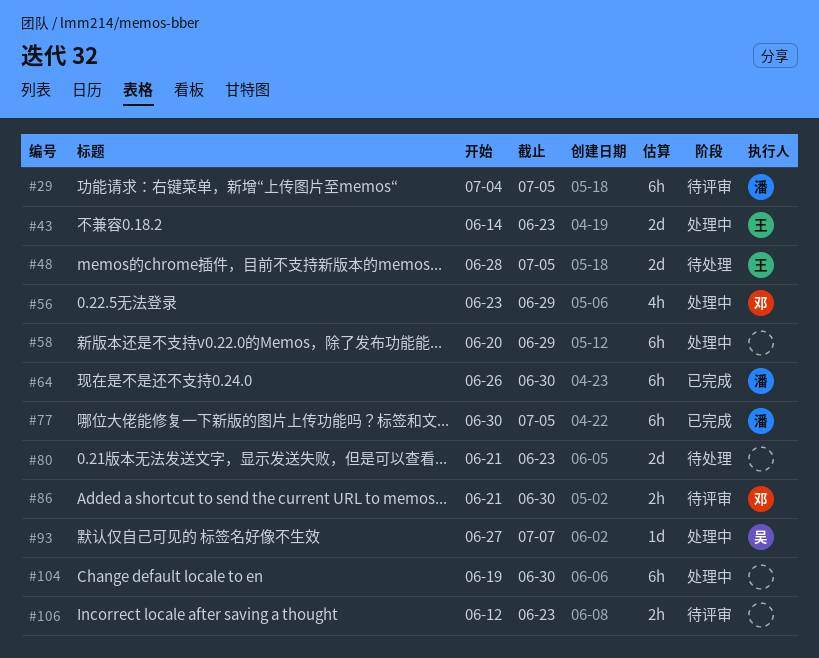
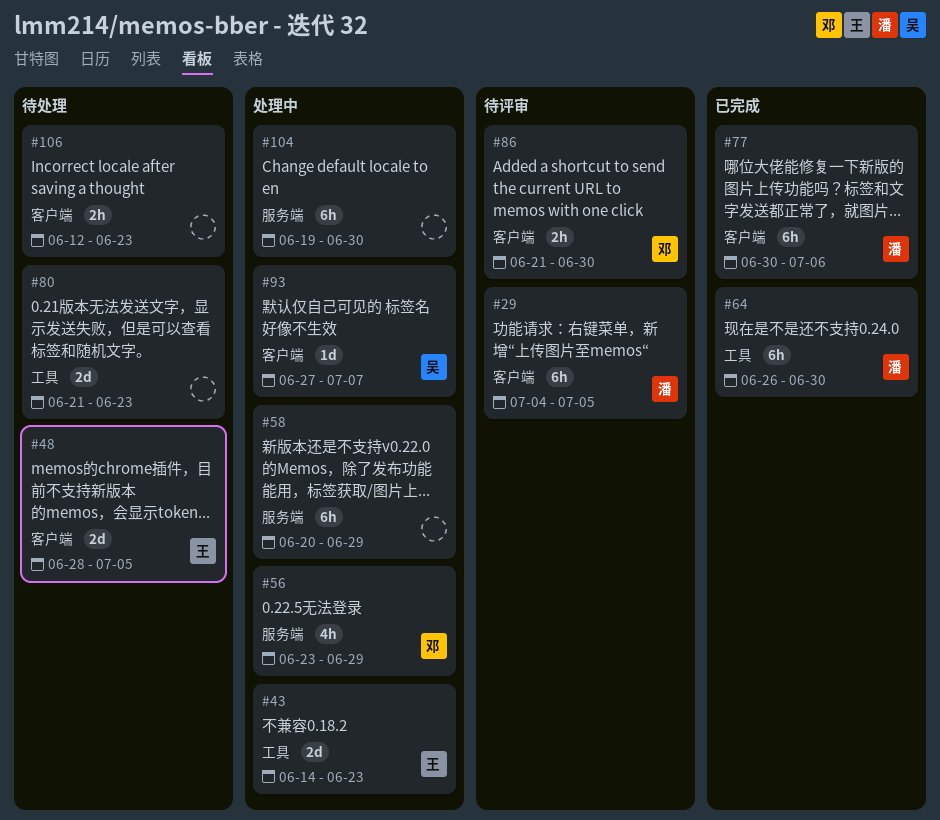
#77, due: Jul 5 -> Jul 6
#106, status: 待评审 -> 待处理

